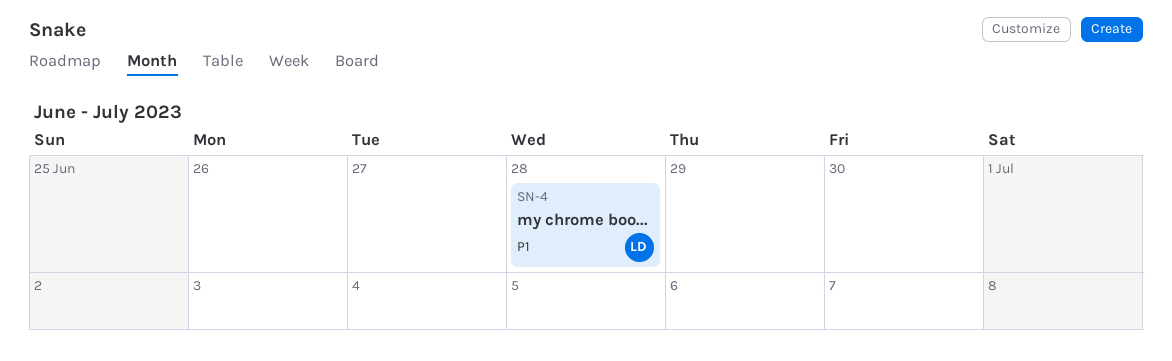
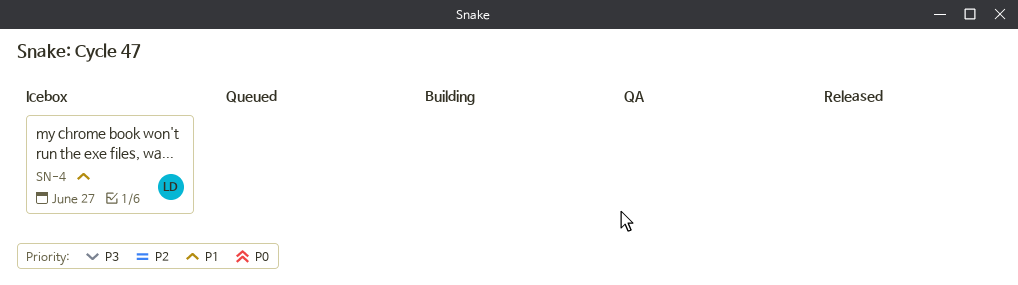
SN-4, due: Jun 28 -> Jun 27

